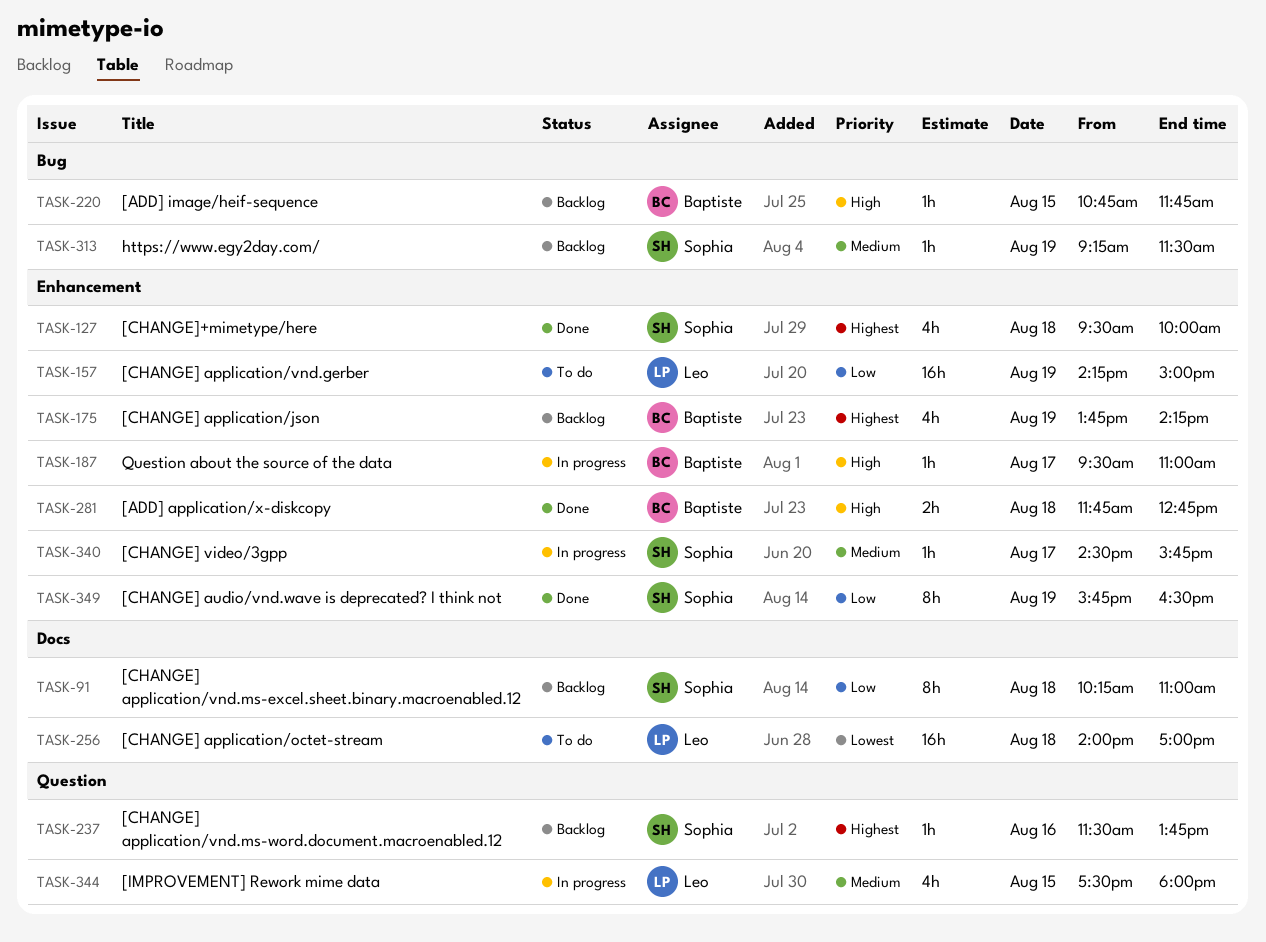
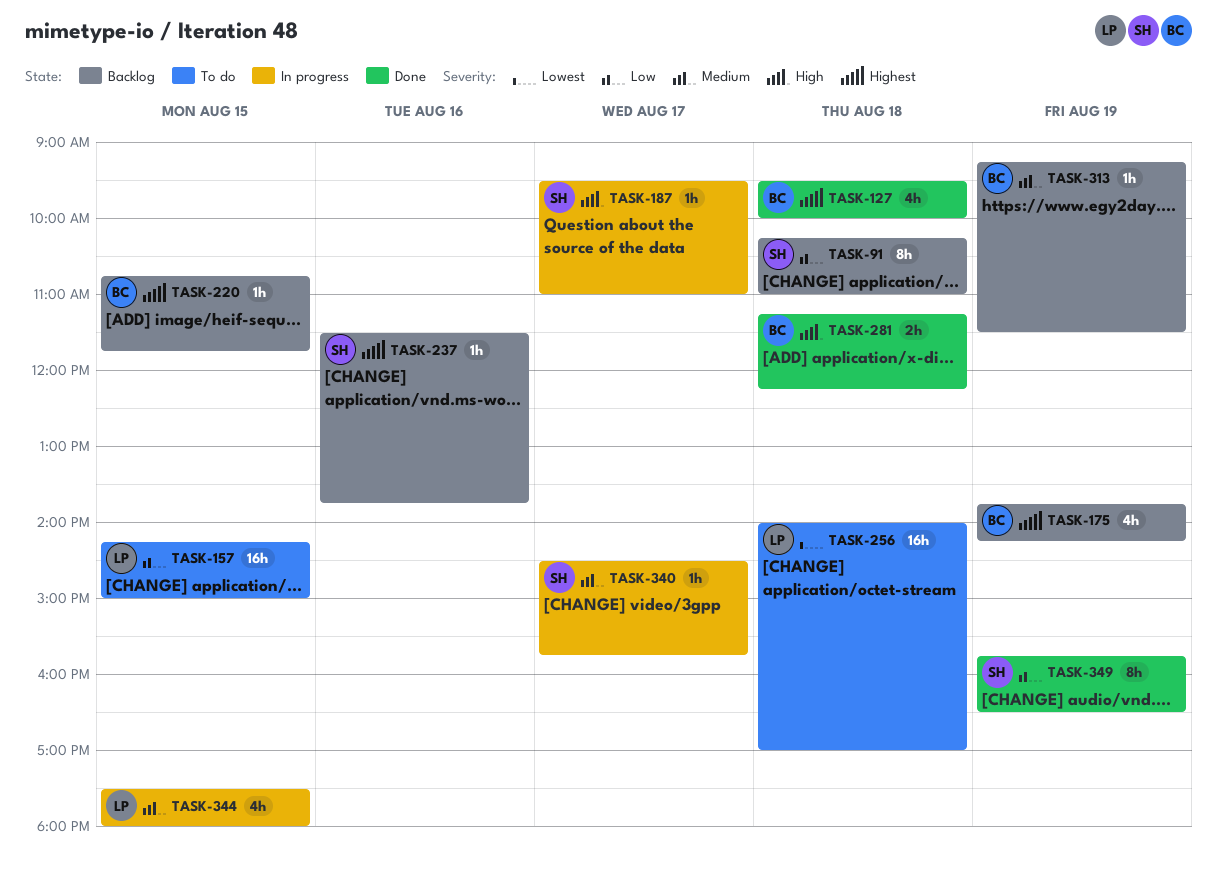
TASK-127, owner: Sophia -> Baptiste
TASK-157, day: Aug 19 -> Aug 15
TASK-187, owner: Baptiste -> Sophia
TASK-220, priority: High -> Highest
TASK-281, begins: 11:45 -> 11:15
TASK-281, ends: 12:45 -> 12:15
TASK-313, owner: Sophia -> Baptiste

